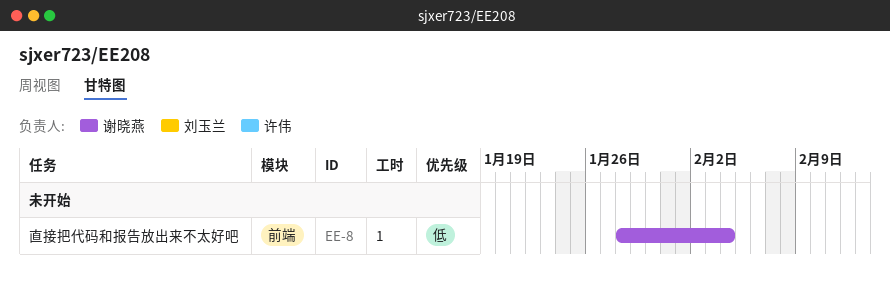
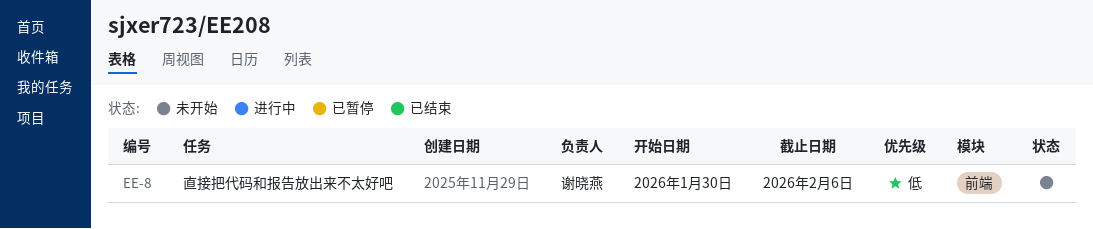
EE-8, start: Jan 28 -> Jan 30
EE-8, due: Feb 4 -> Feb 6

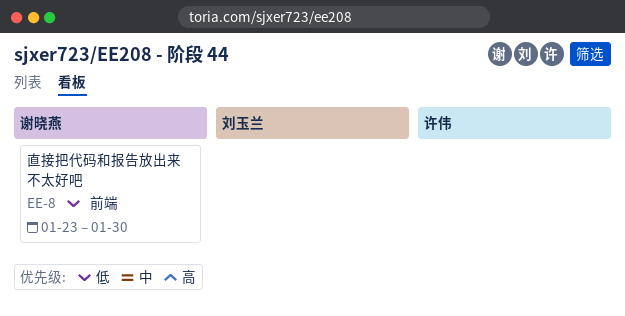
EE-8, start: Jan 30 -> Jan 23
EE-8, due: Feb 6 -> Jan 30

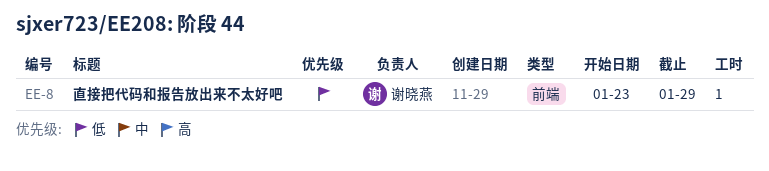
EE-8, due: Jan 30 -> Jan 29

